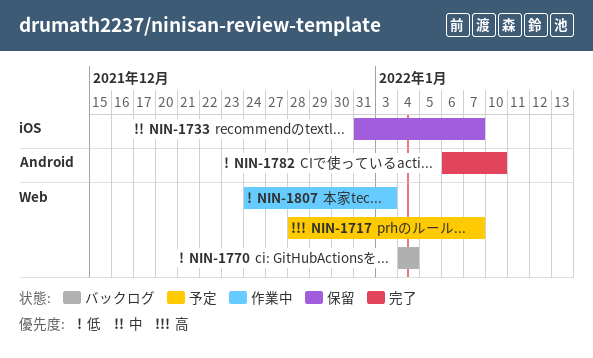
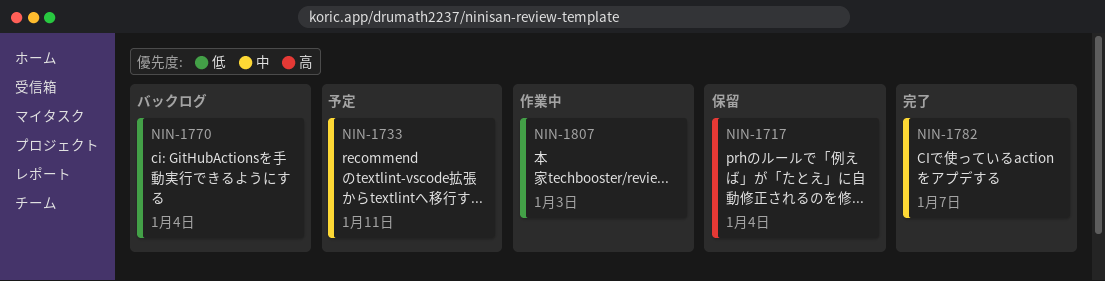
NIN-1717, status: 予定 -> 保留
NIN-1717, due: Jan 7 -> Jan 4
NIN-1733, status: 保留 -> 予定
NIN-1733, due: Jan 7 -> Jan 11
NIN-1782, priority: 低 -> 中
NIN-1782, due: Jan 10 -> Jan 7

